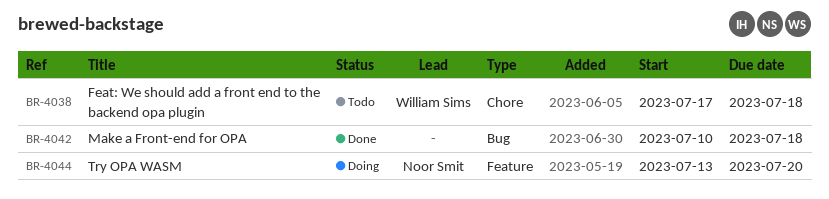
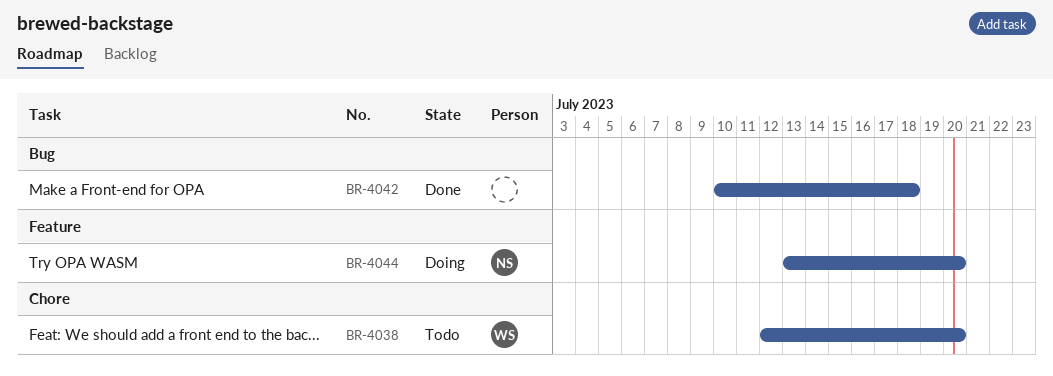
BR-4038, start: Jul 17 -> Jul 12
BR-4038, due: Jul 18 -> Jul 20

